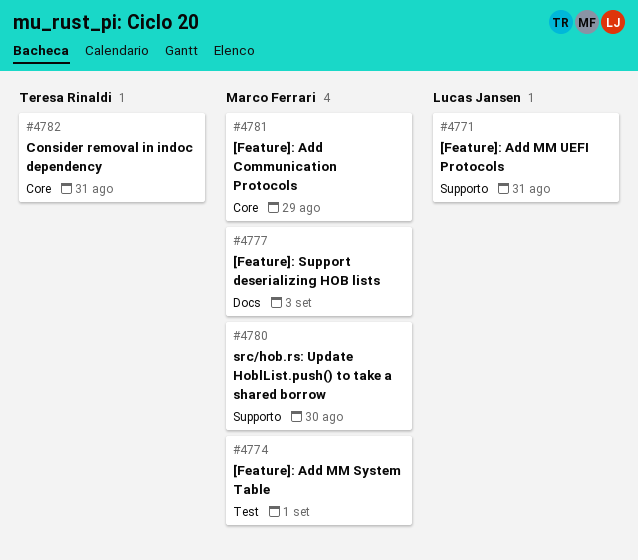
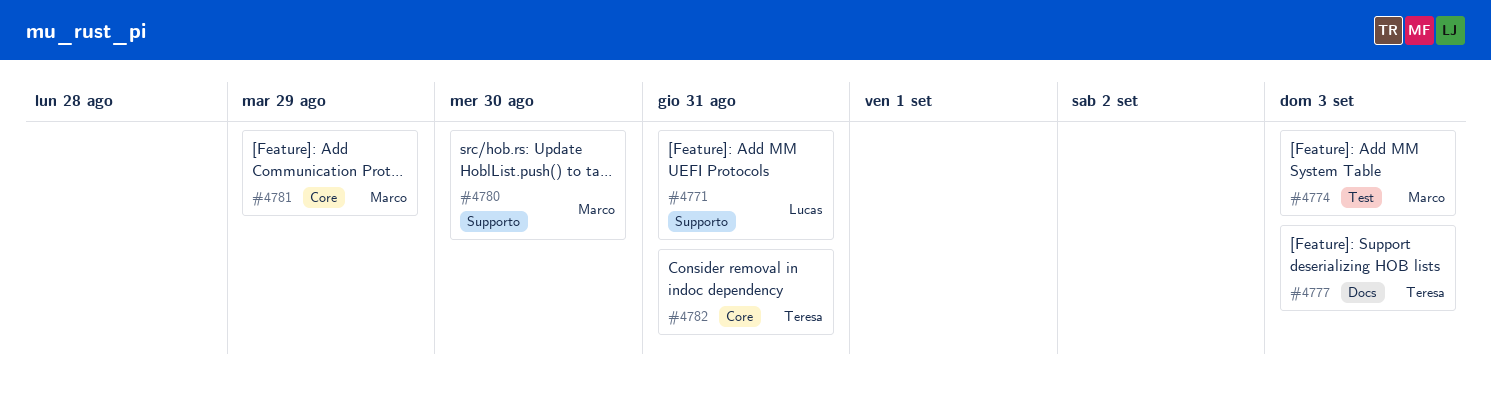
#4774, due: Sep 1 -> Sep 3
#4777, owner: Marco Ferrari -> Teresa Rinaldi

